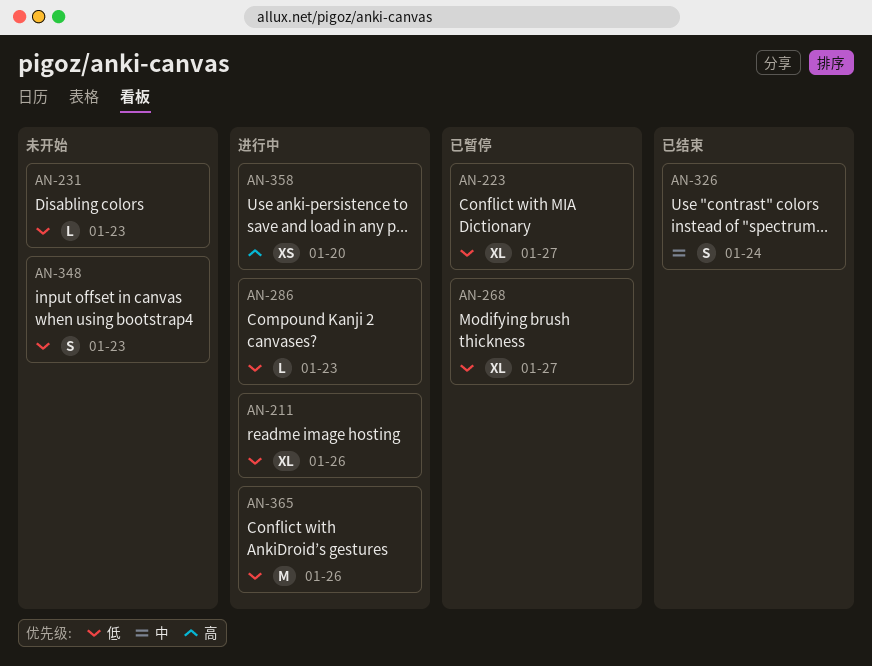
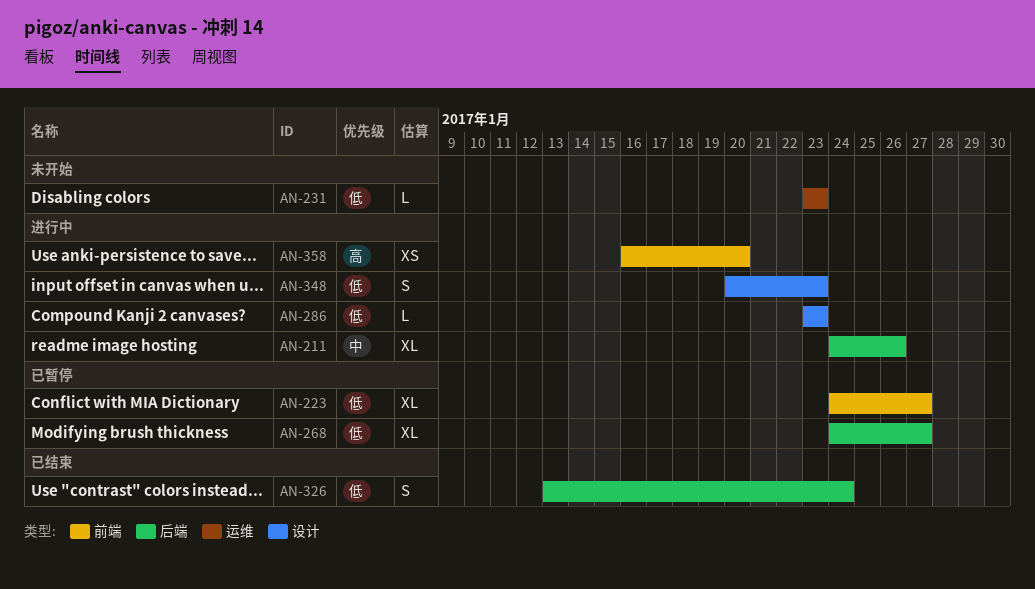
AN-211, priority: 低 -> 中
AN-326, priority: 中 -> 低
AN-348, status: 未开始 -> 进行中
AN-365: present -> none

